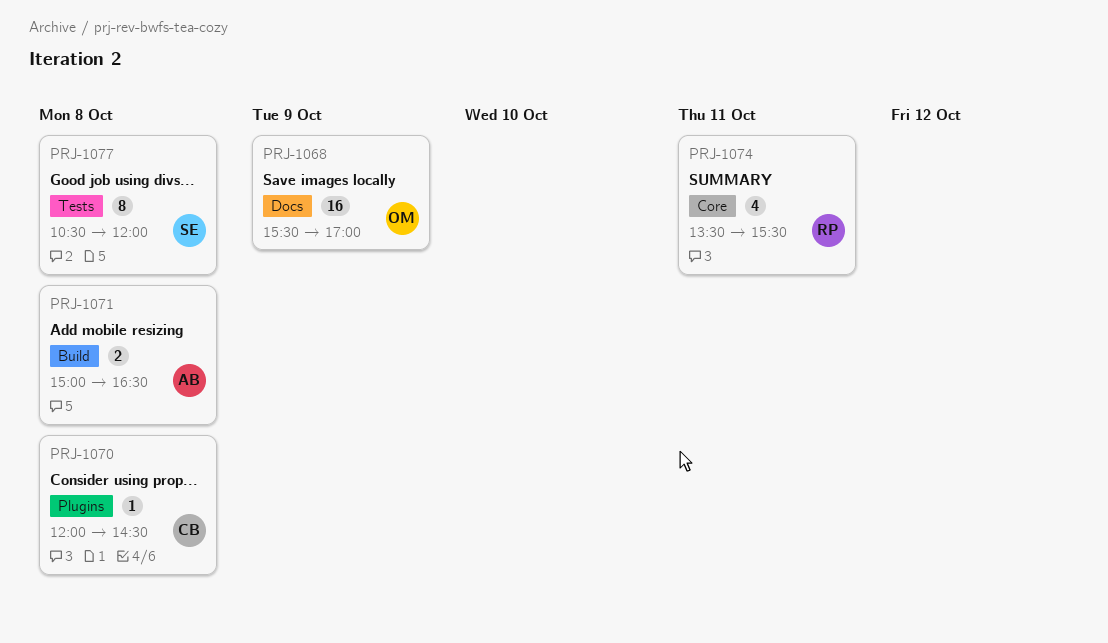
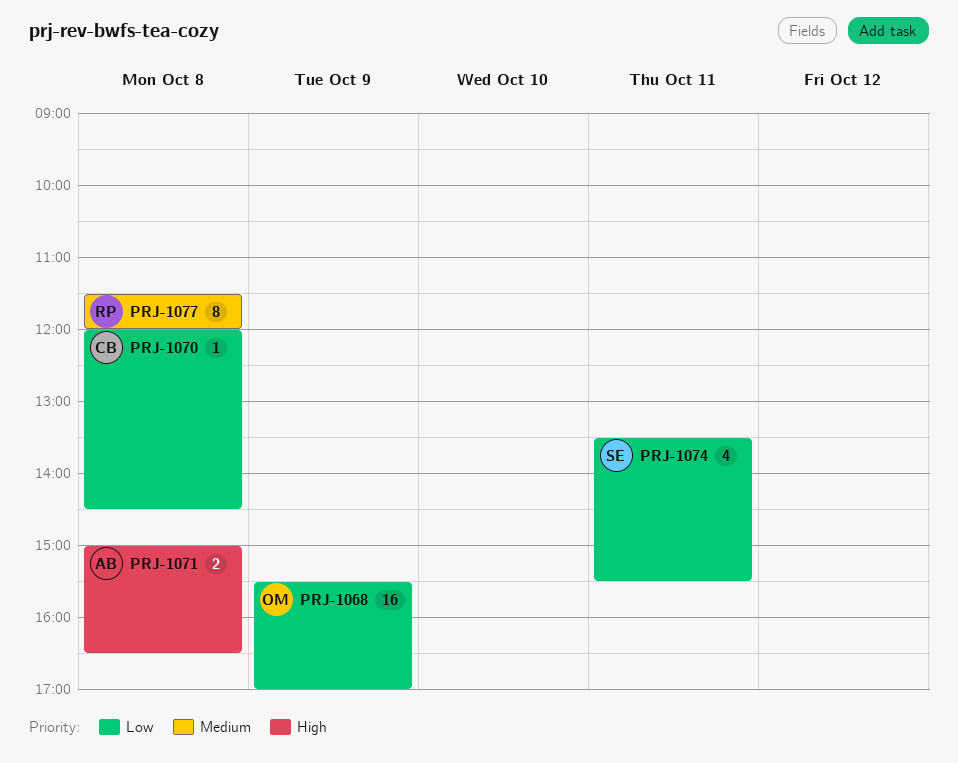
PRJ-1074, owner: RP -> SE
PRJ-1077, owner: SE -> RP
PRJ-1077, begins: 10:30 -> 11:30

